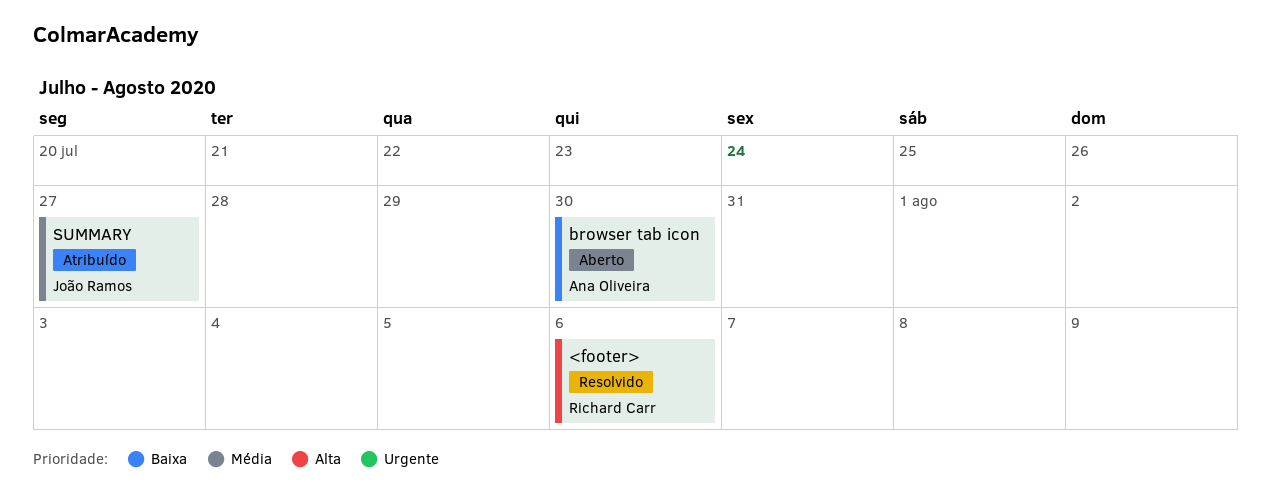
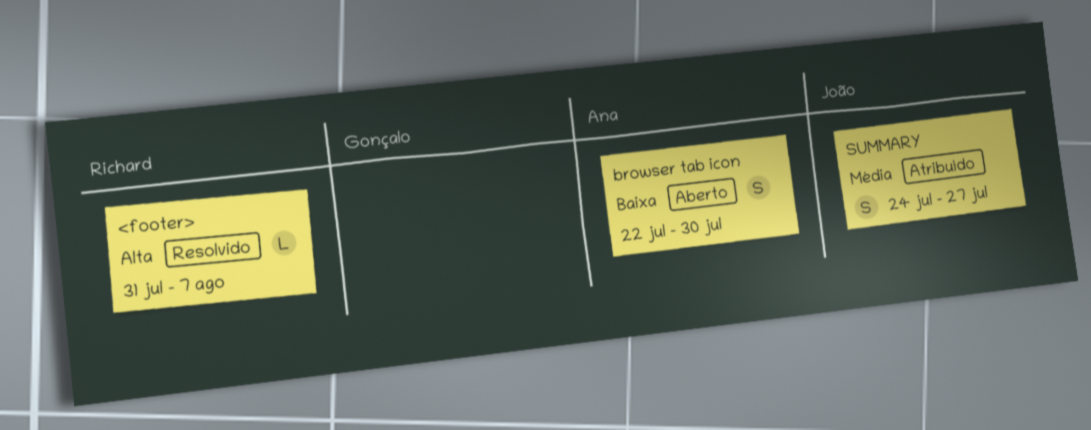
<footer>, due: Aug 6 -> Aug 7

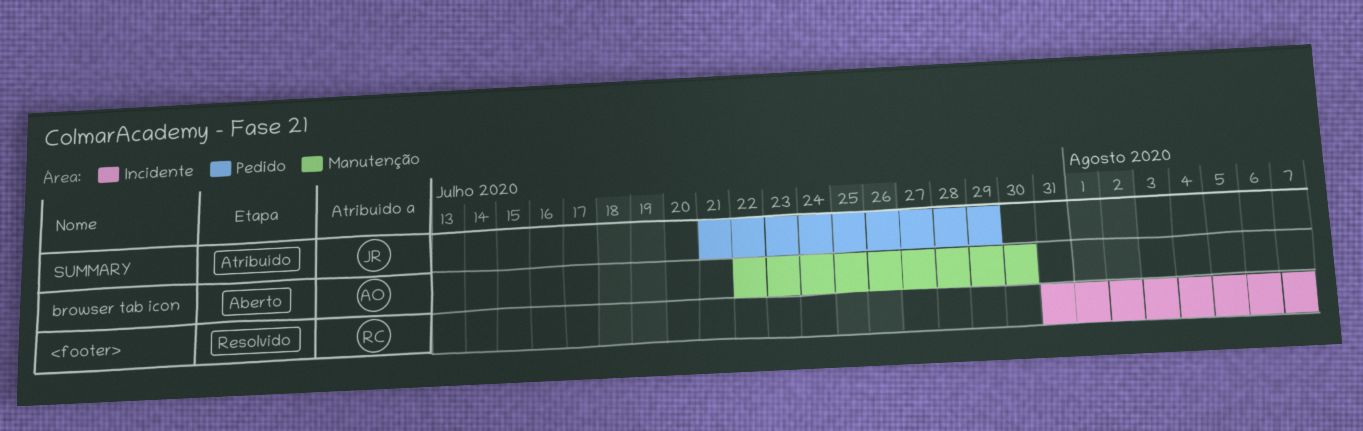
SUMMARY, start: Jul 24 -> Jul 21
SUMMARY, due: Jul 27 -> Jul 29

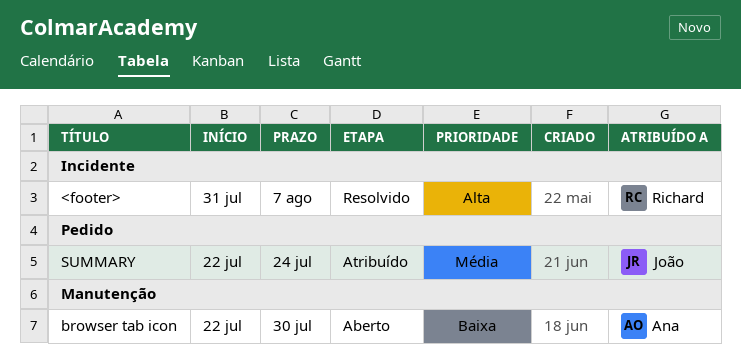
SUMMARY, start: Jul 21 -> Jul 22
SUMMARY, due: Jul 29 -> Jul 24

